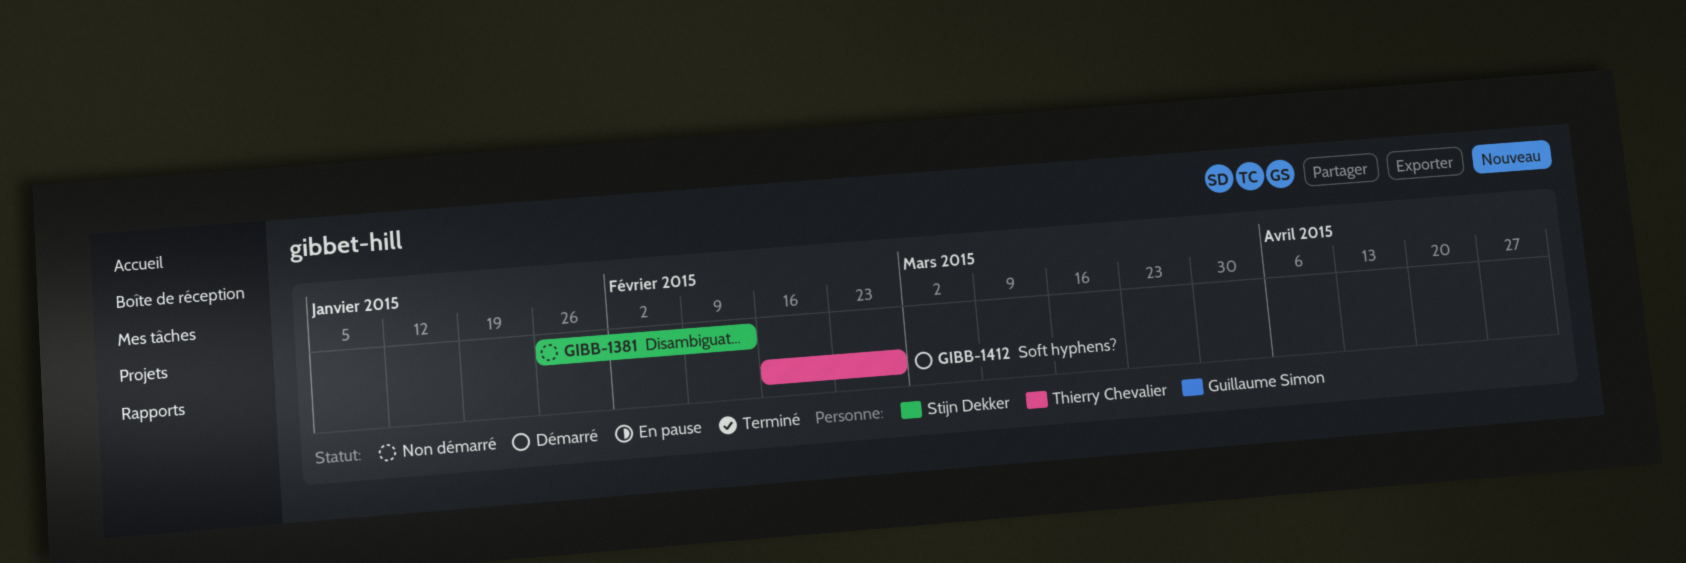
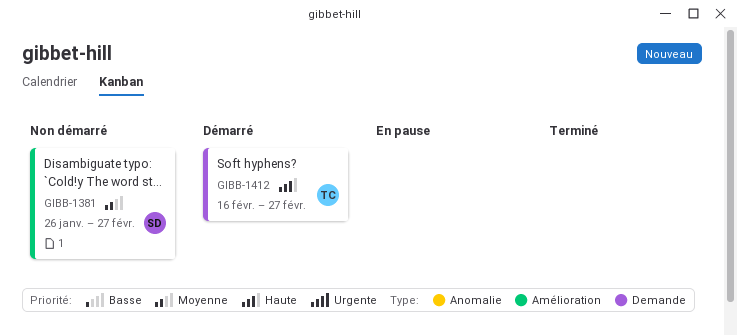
GIBB-1381, due: Feb 13 -> Feb 27

